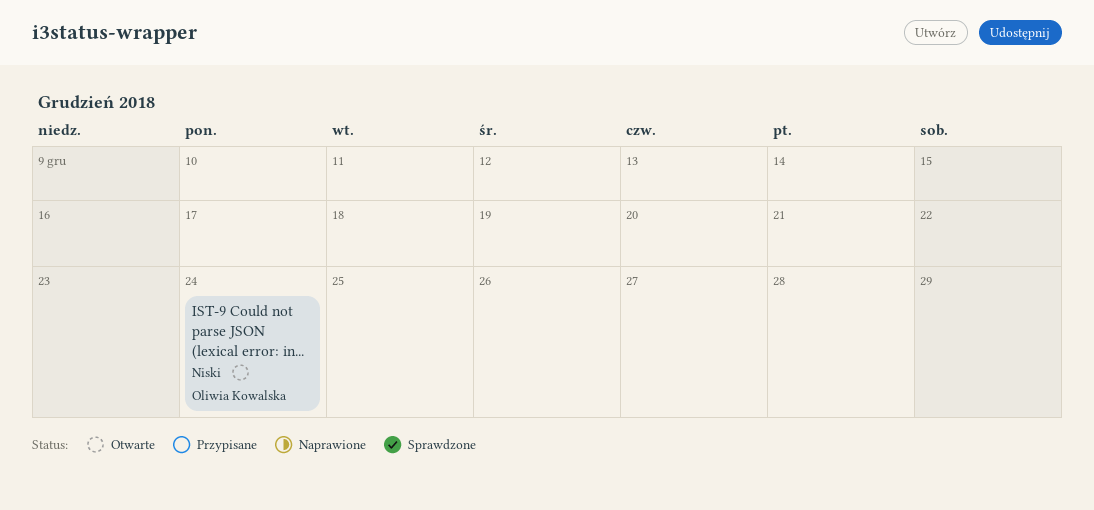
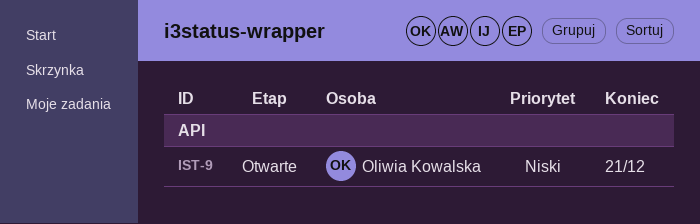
IST-9, due: Dec 24 -> Dec 21

